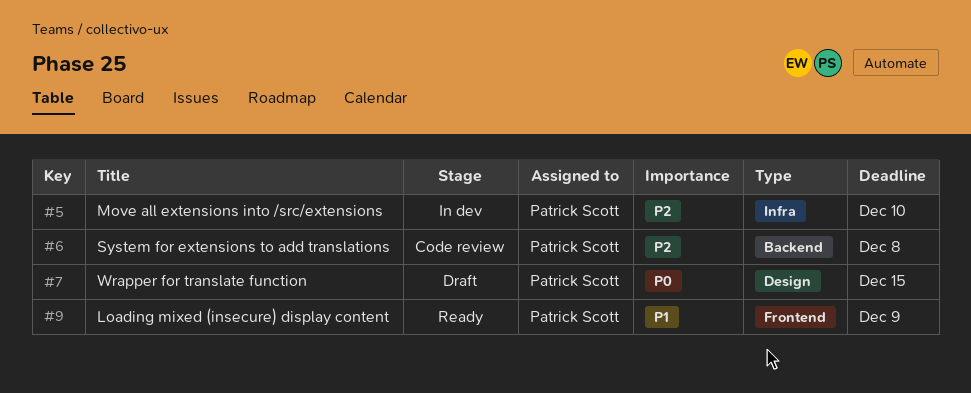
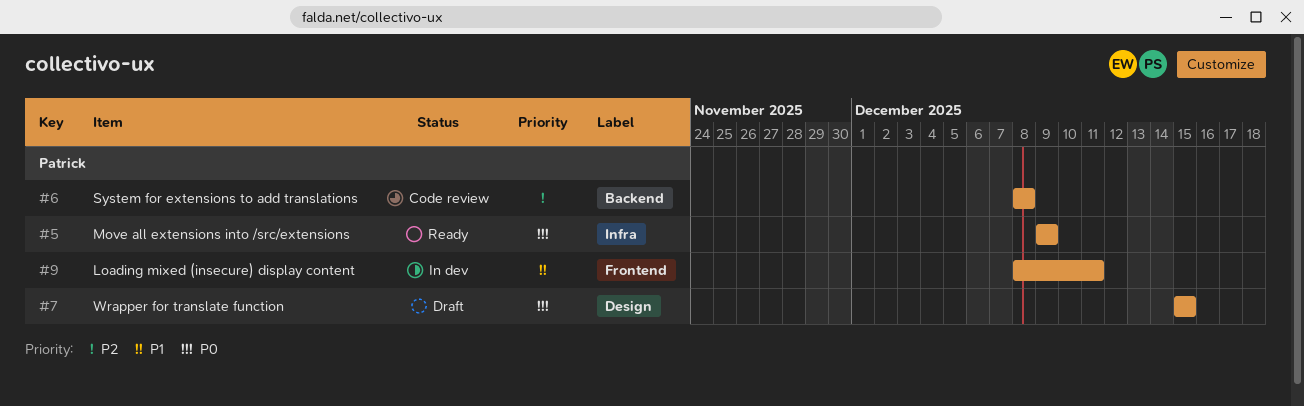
#5, status: In dev -> Ready
#5, priority: P2 -> P0
#5, due: Dec 10 -> Dec 9
#9, status: Ready -> In dev
#9, due: Dec 9 -> Dec 11

